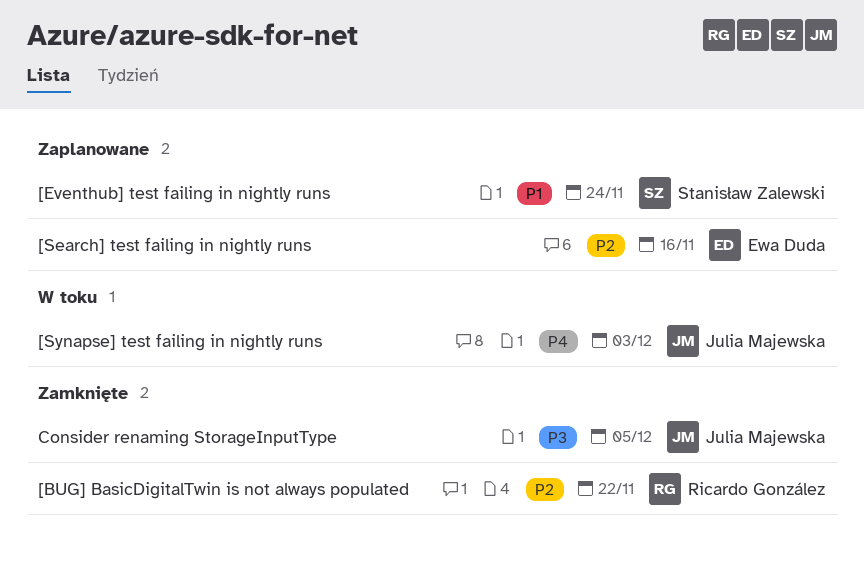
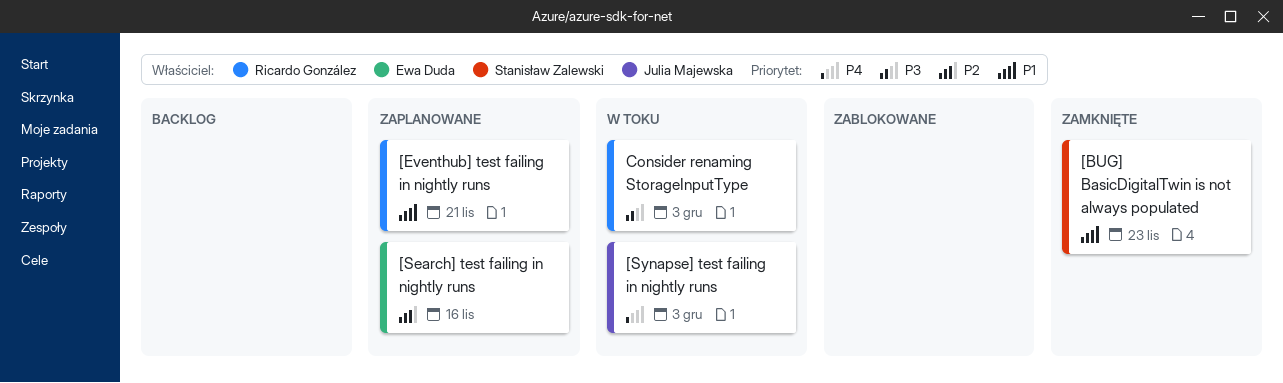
[BUG] BasicDigitalTwin is not always populated, owner: Ricardo González -> Stanisław Zalewski
[BUG] BasicDigitalTwin is not always populated, priority: P2 -> P1
[BUG] BasicDigitalTwin is not always populated, due: Nov 22 -> Nov 23
[Eventhub] test failing in nightly runs, owner: Stanisław Zalewski -> Ricardo González
[Eventhub] test failing in nightly runs, due: Nov 24 -> Nov 21
Consider renaming StorageInputType, status: Zamknięte -> W toku
Consider renaming StorageInputType, owner: Julia Majewska -> Ricardo González
Consider renaming StorageInputType, due: Dec 5 -> Dec 3

